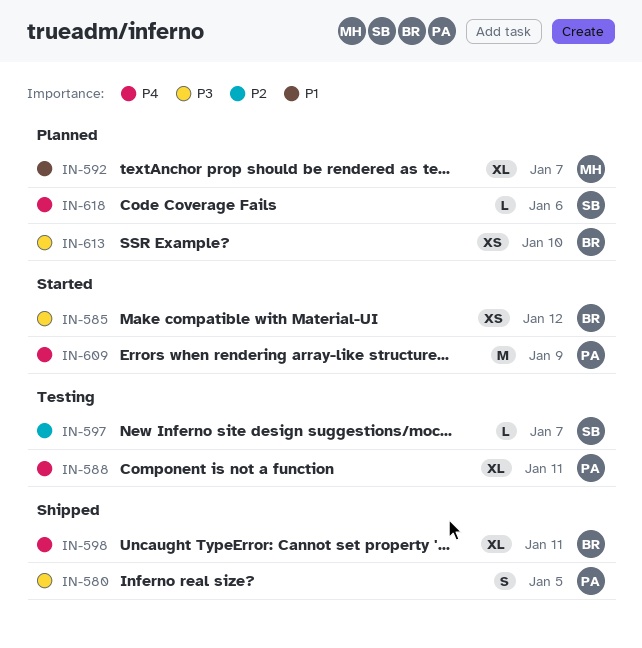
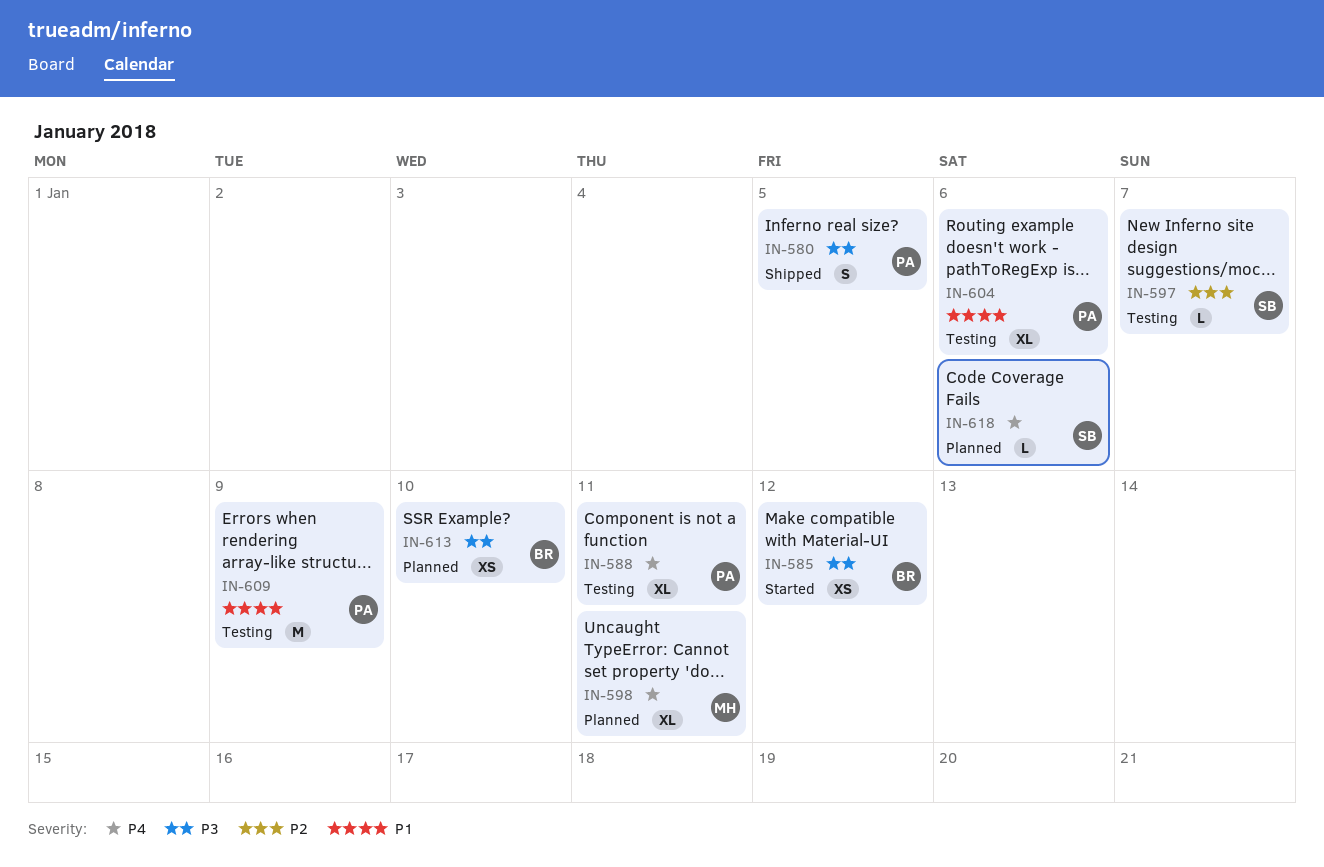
IN-592: present -> none
IN-598, status: Shipped -> Planned
IN-598, owner: BR -> MH
IN-604: none -> present
IN-609, status: Started -> Testing
IN-609, priority: P4 -> P1

